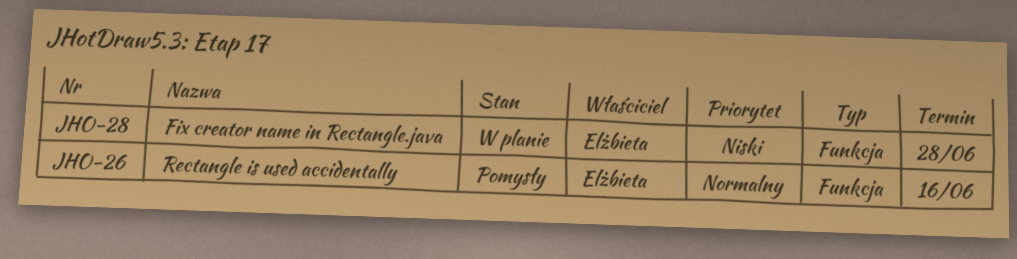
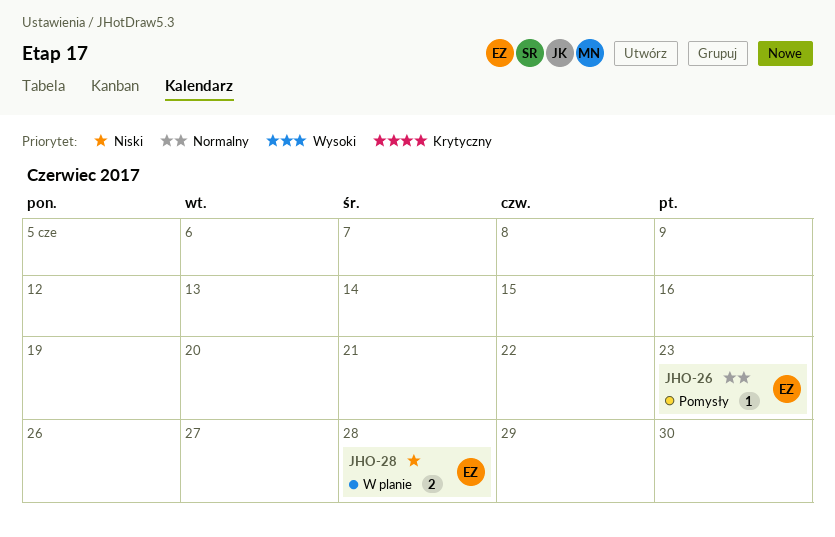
JHO-26, due: Jun 16 -> Jun 23

